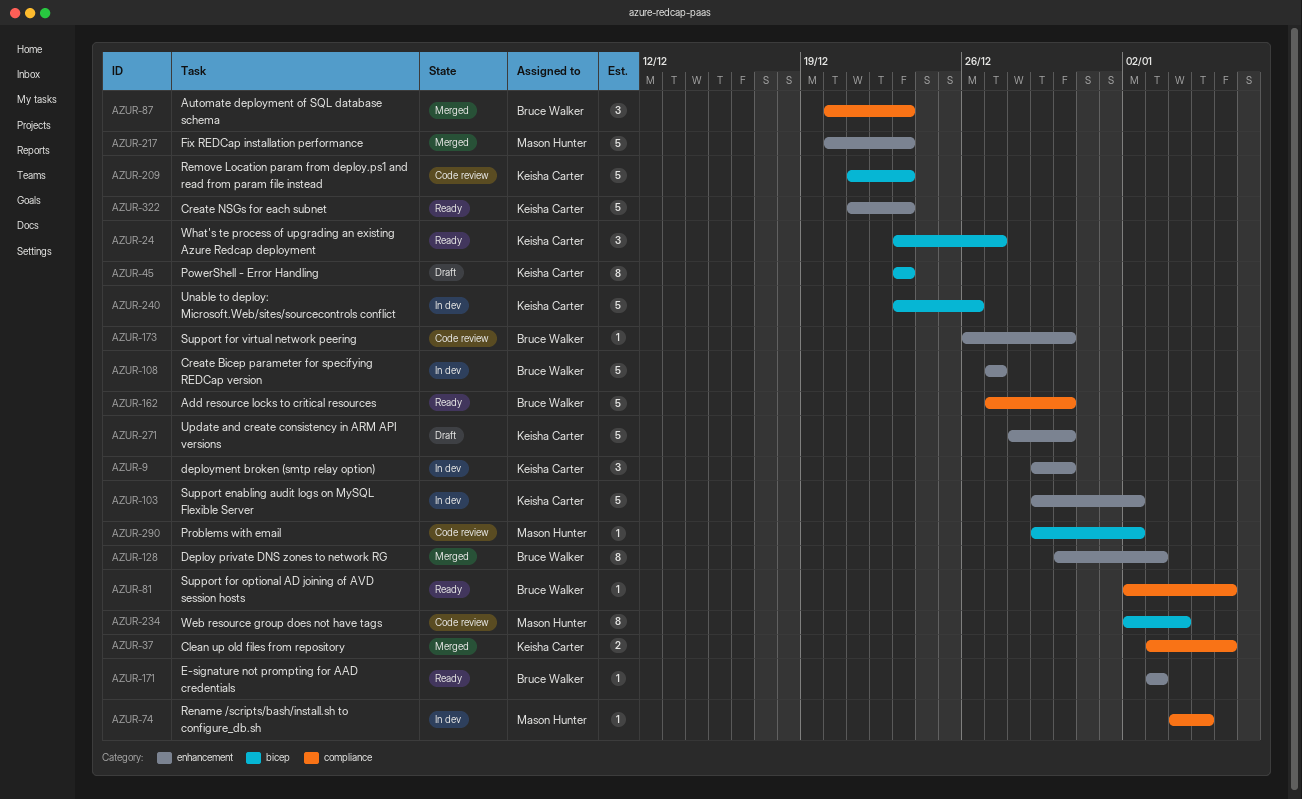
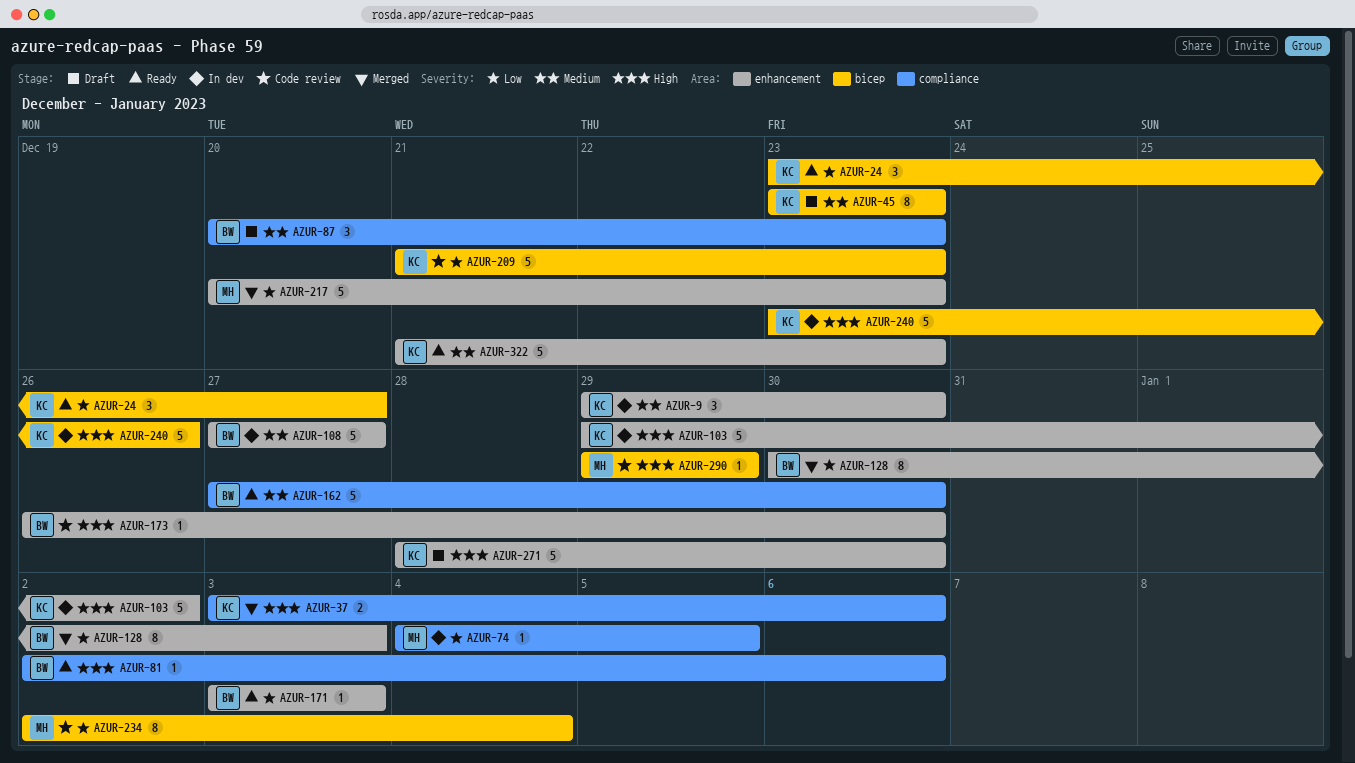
AZUR-87, status: Merged -> Draft
AZUR-290, due: Jan 2 -> Dec 29

